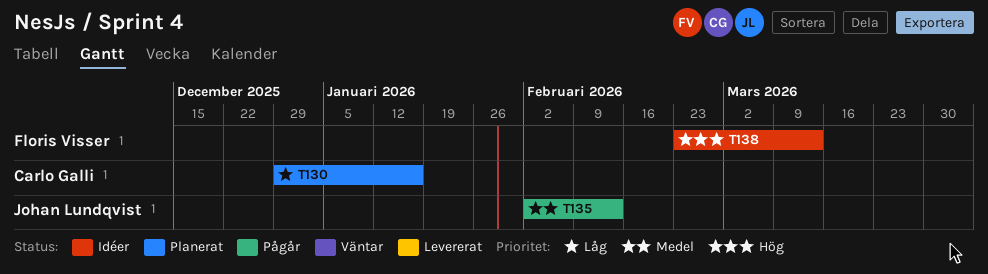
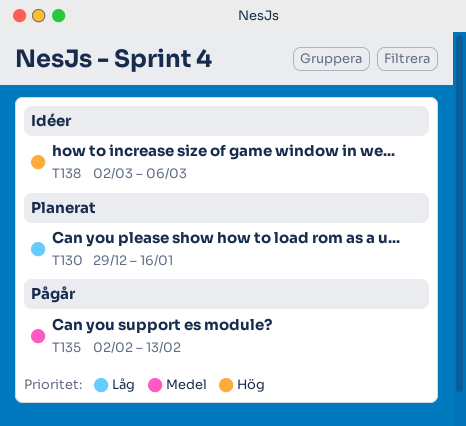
T138, start: Feb 23 -> Mar 2
T138, due: Mar 13 -> Mar 6

